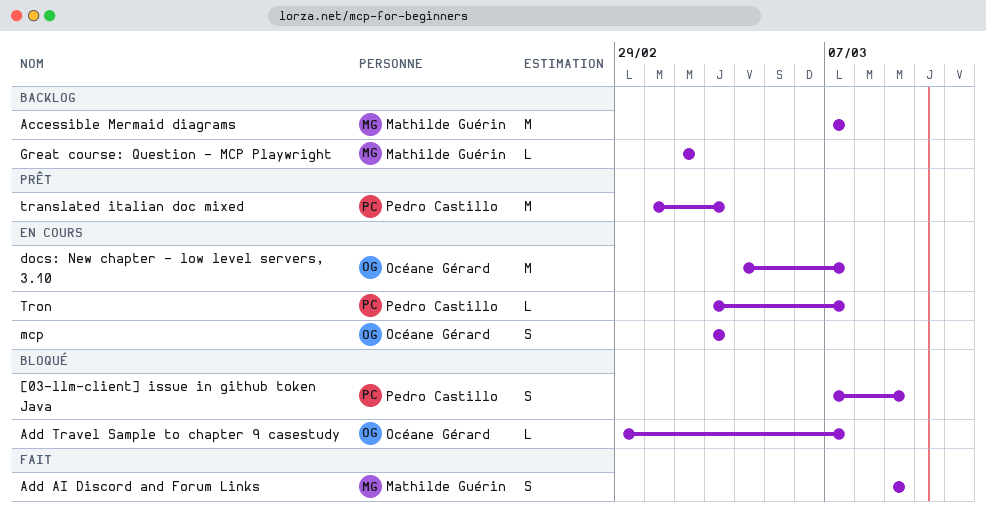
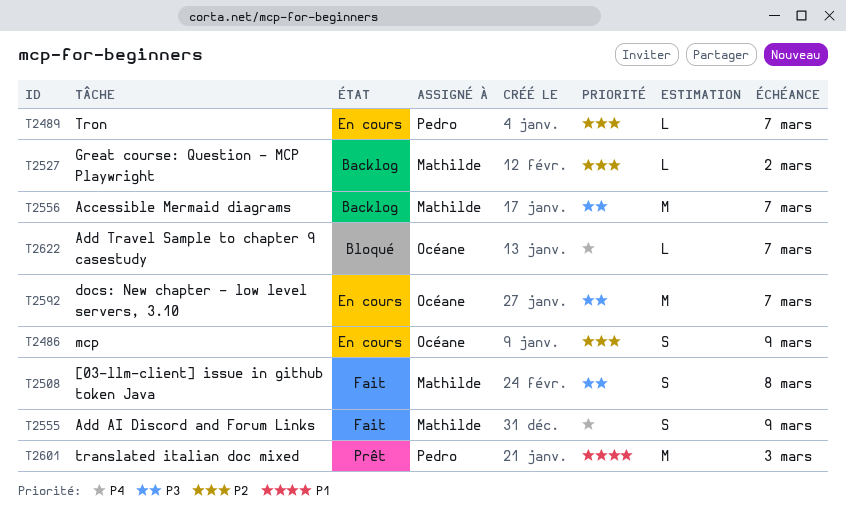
[03-llm-client] issue in github token Java, status: Bloqué -> Fait
[03-llm-client] issue in github token Java, owner: Pedro Castillo -> Mathilde Guérin
[03-llm-client] issue in github token Java, due: Mar 9 -> Mar 8
mcp, due: Mar 3 -> Mar 9

